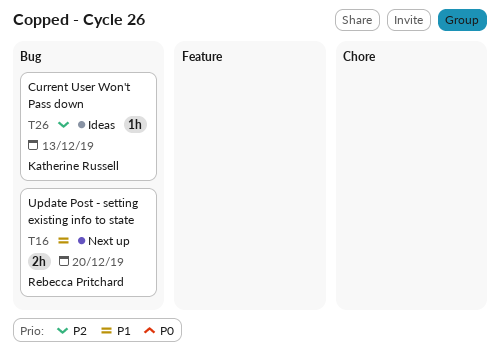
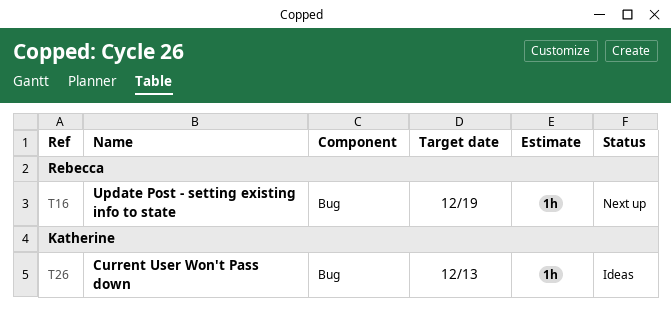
T16, estimate: 2h -> 1h
T16, due: Dec 20 -> Dec 19

